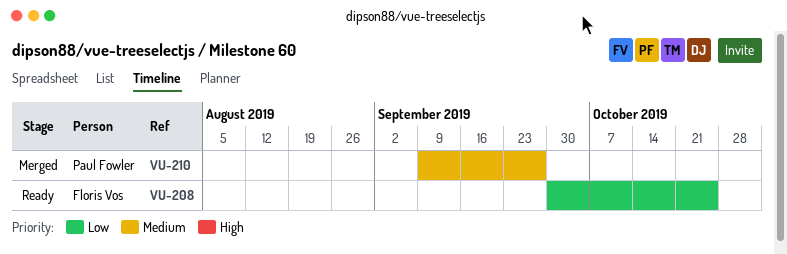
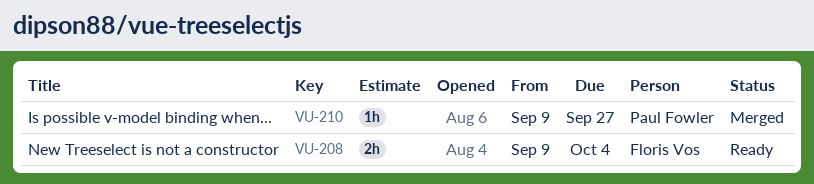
VU-208, start: Sep 30 -> Sep 9
VU-208, due: Oct 25 -> Oct 4

